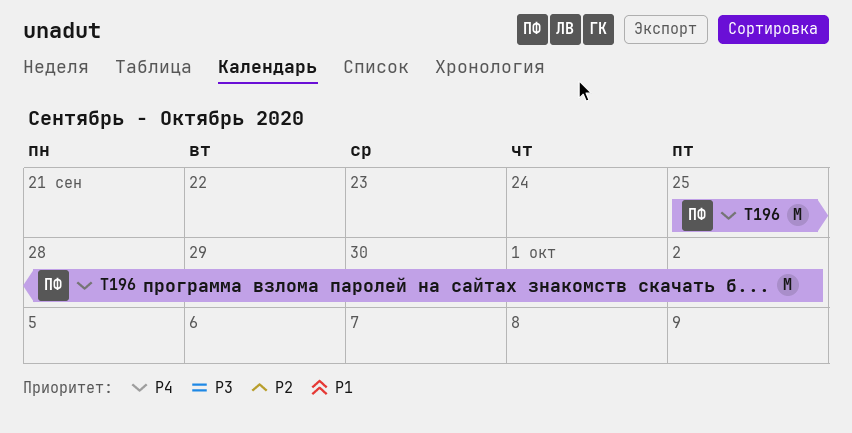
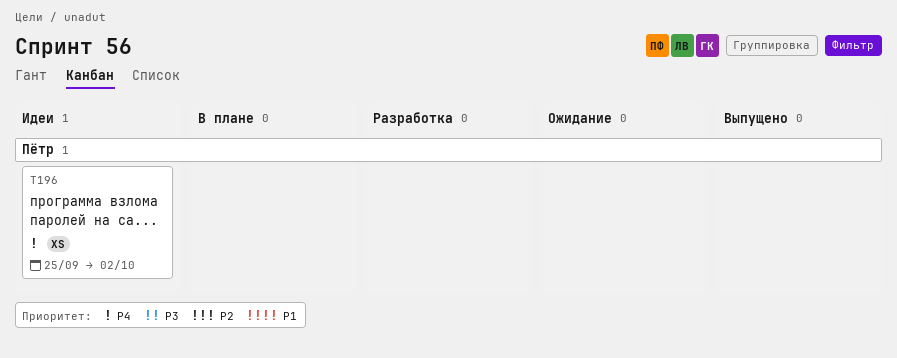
T196, estimate: M -> XS

